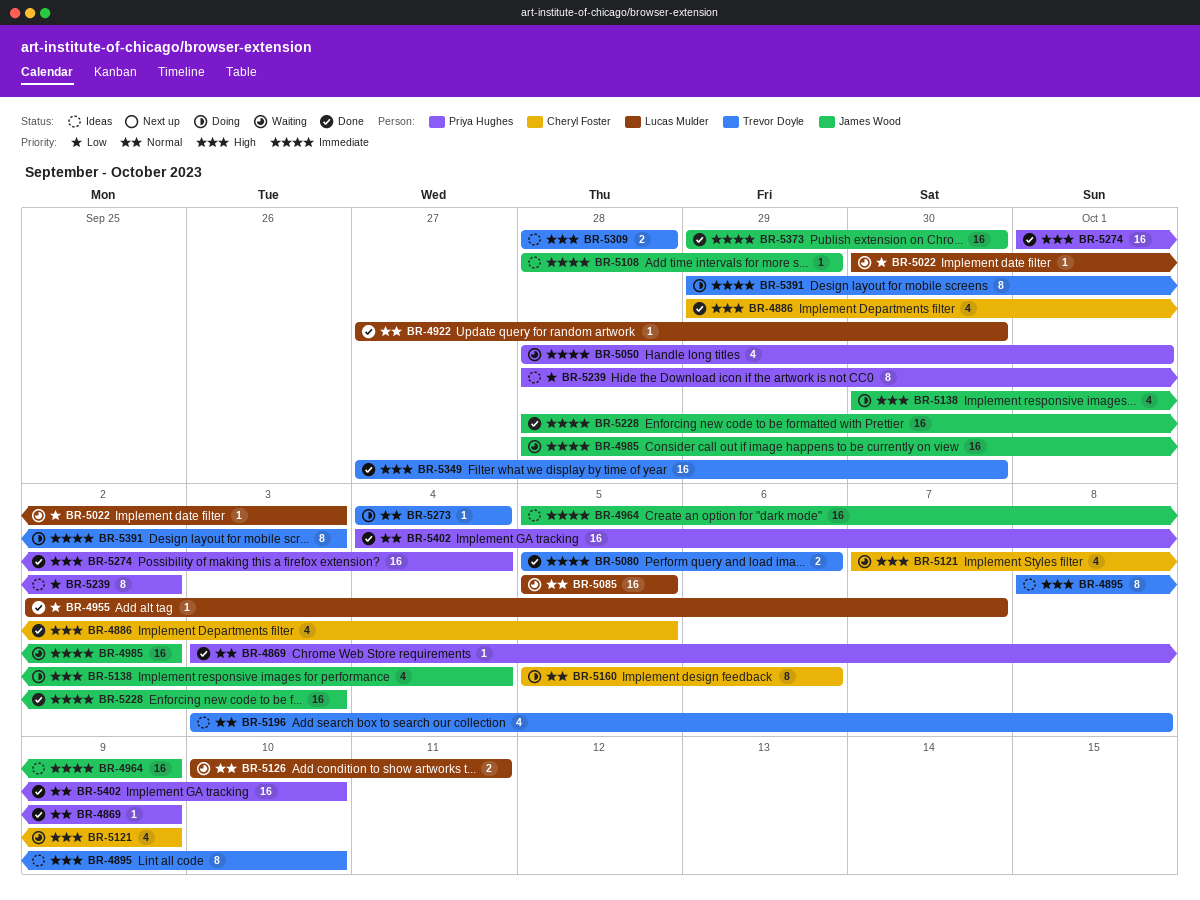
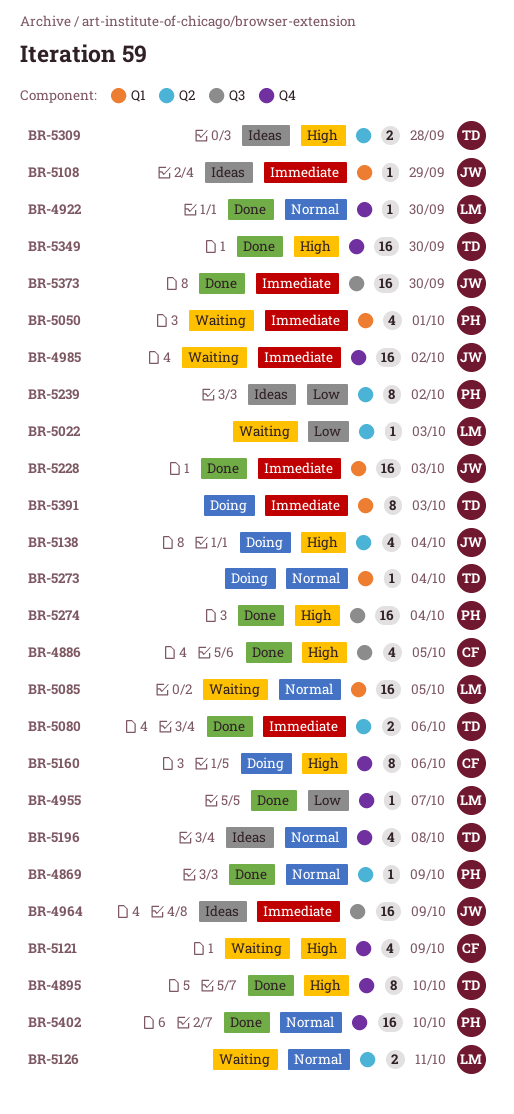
BR-4895, status: Ideas -> Done
BR-5160, priority: Normal -> High

